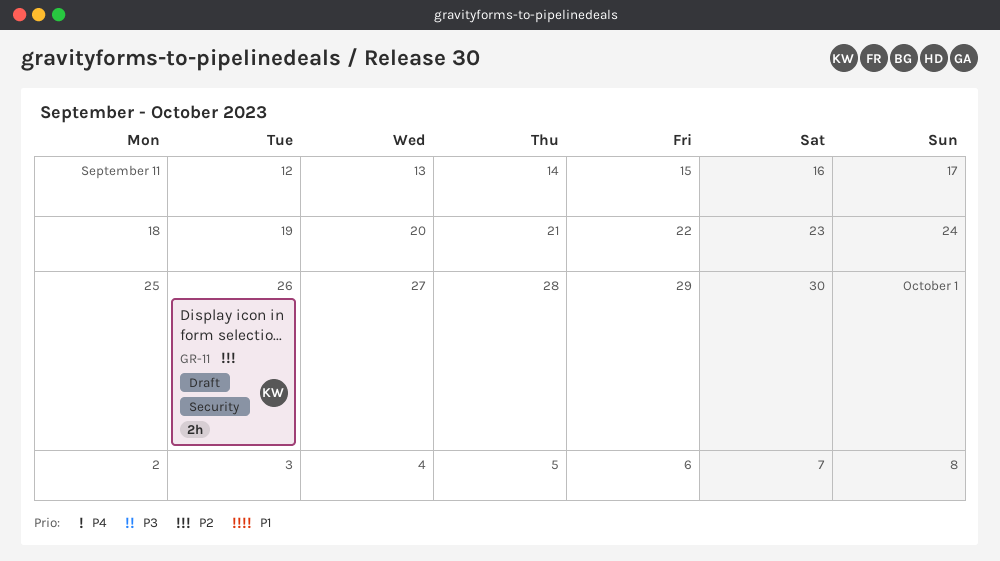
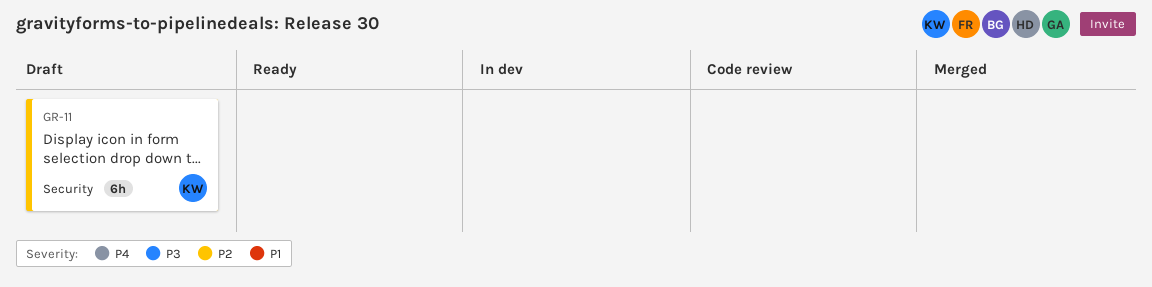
GR-11, estimate: 2h -> 6h

